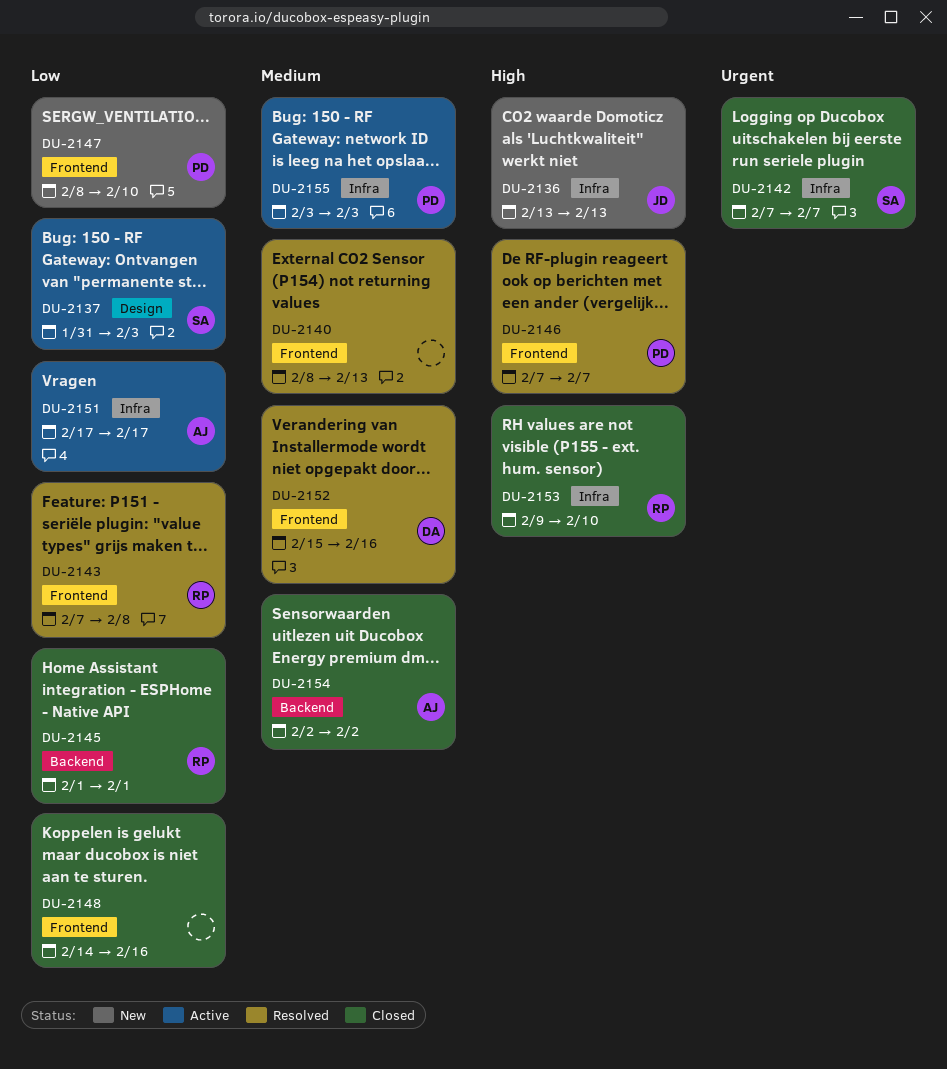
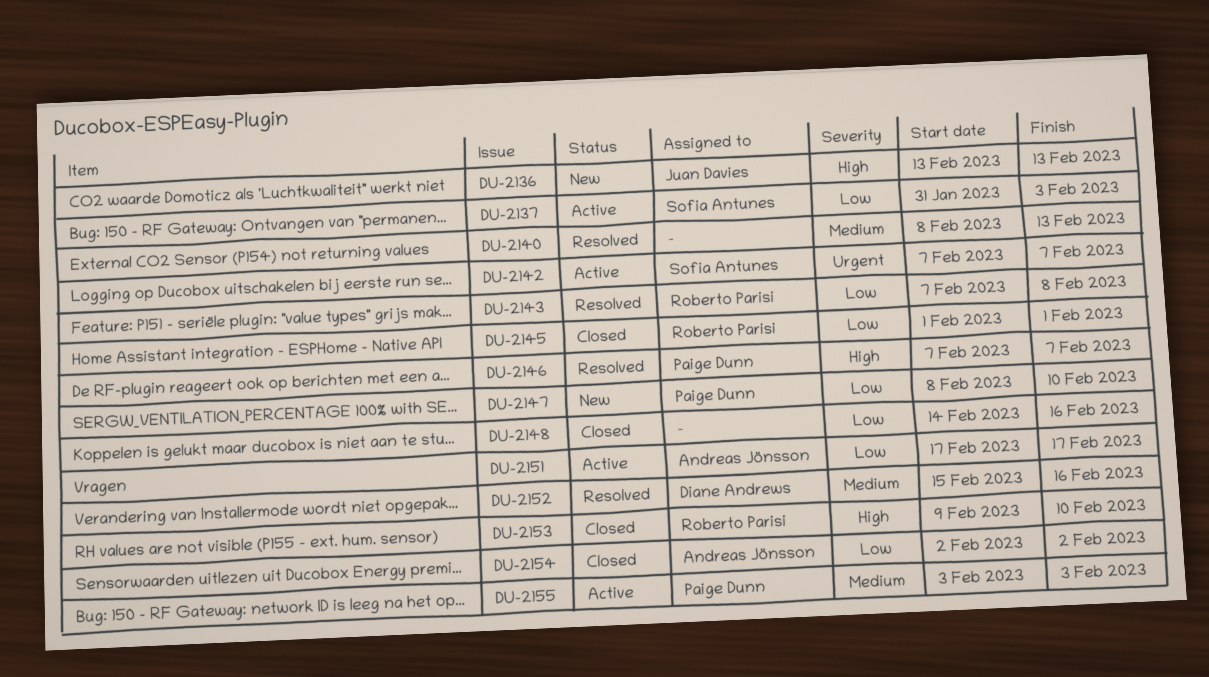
DU-2142, status: Closed -> Active
DU-2154, priority: Medium -> Low

